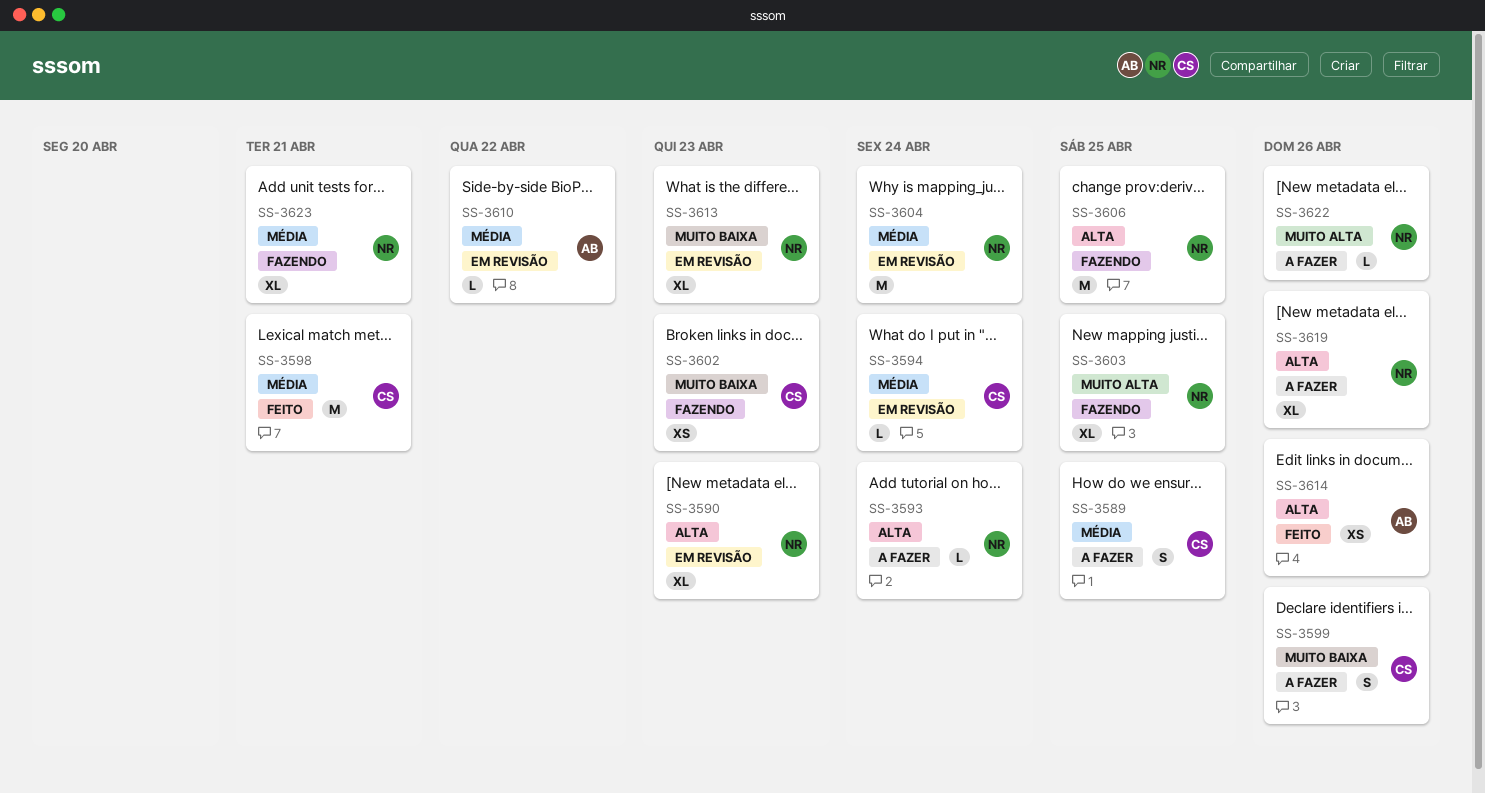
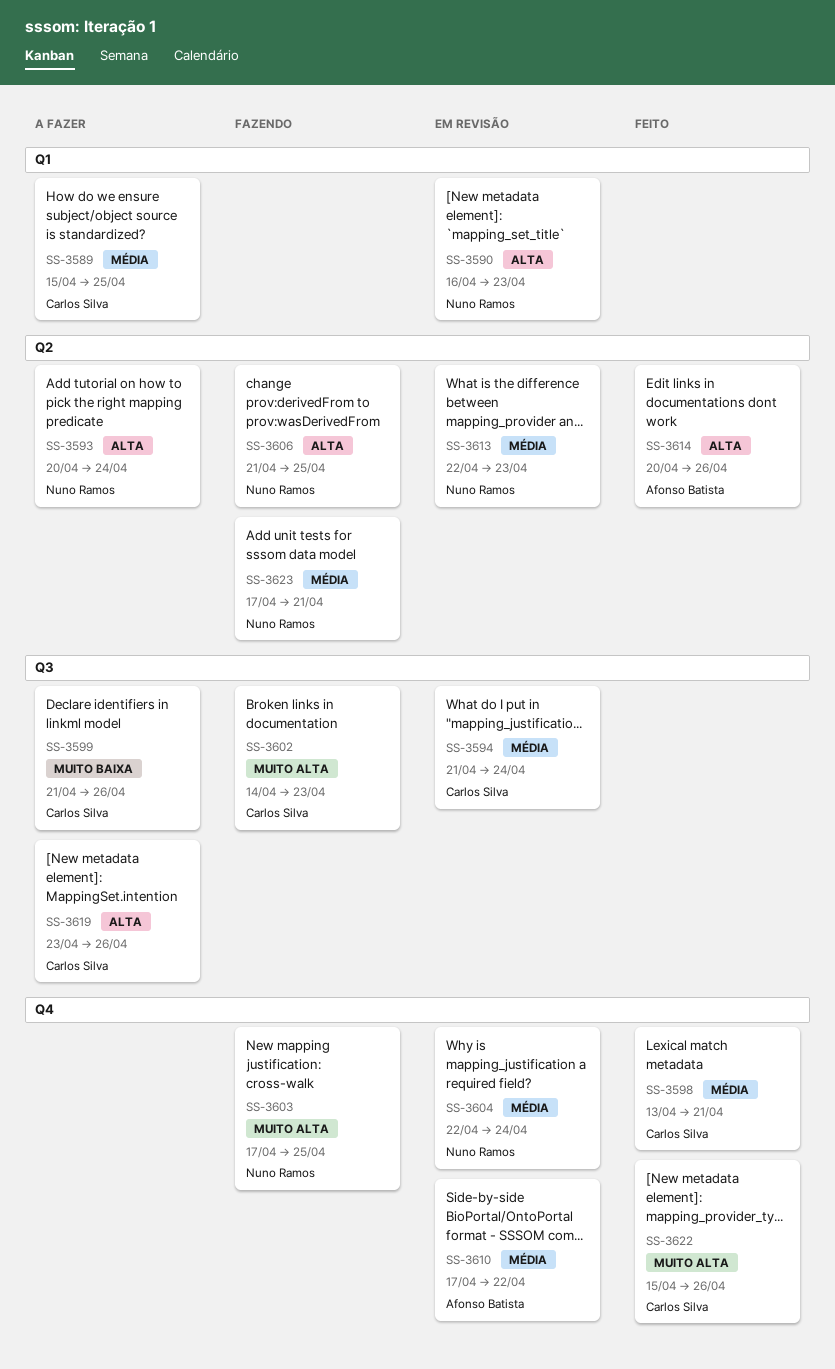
SS-3602, priority: Muito baixa -> Muito alta
SS-3613, priority: Muito baixa -> Média
SS-3619, owner: Nuno Ramos -> Carlos Silva
SS-3622, status: A fazer -> Feito
SS-3622, owner: Nuno Ramos -> Carlos Silva

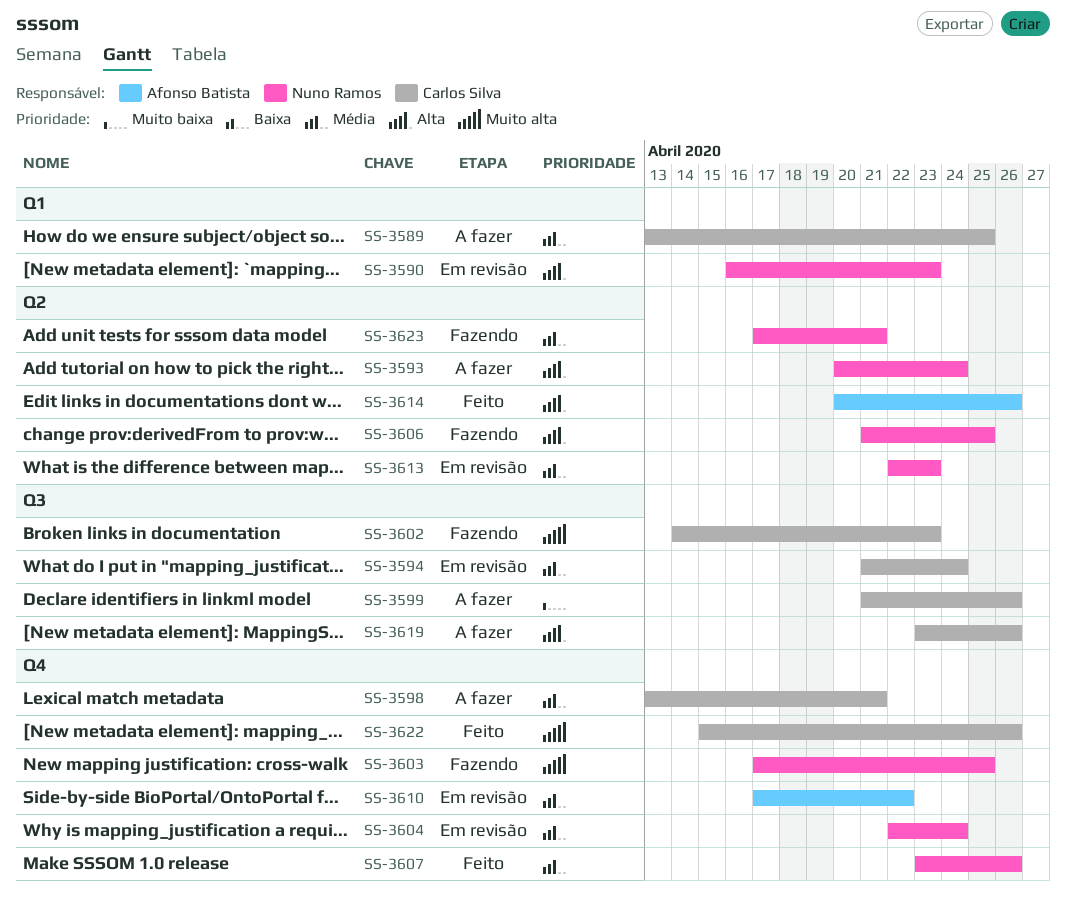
SS-3589, start: Apr 15 -> Apr 13
SS-3598, status: Feito -> A fazer
SS-3607: none -> present

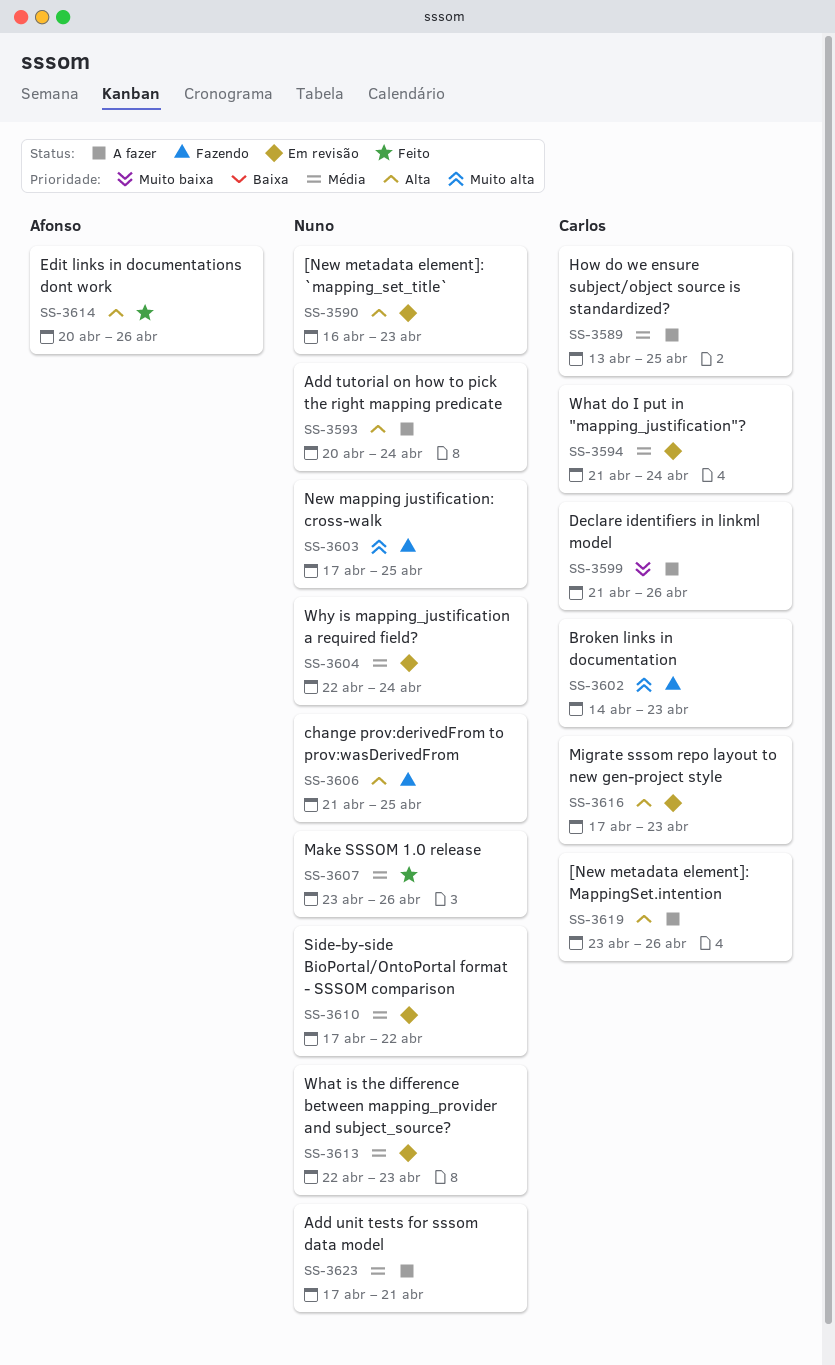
SS-3598: present -> none
SS-3610, owner: Afonso Batista -> Nuno Ramos
SS-3616: none -> present
SS-3622: present -> none
SS-3623, status: Fazendo -> A fazer

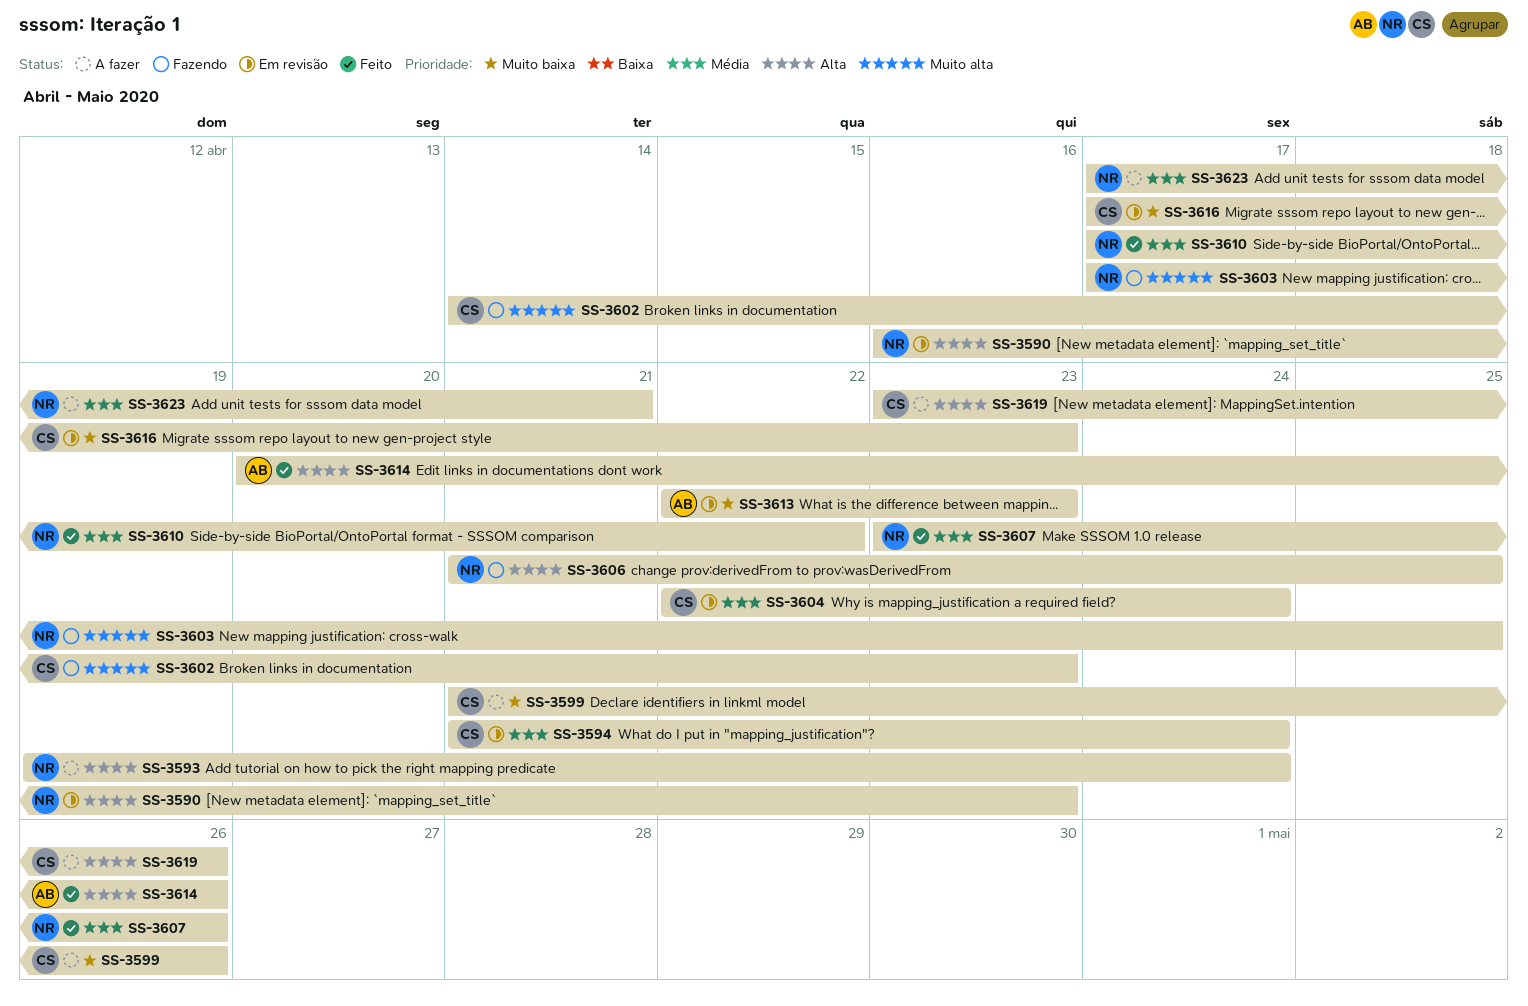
SS-3589: present -> none
SS-3593, start: Apr 20 -> Apr 19
SS-3604, owner: Nuno -> Carlos
SS-3610, status: Em revisão -> Feito
SS-3613, owner: Nuno -> Afonso
SS-3613, priority: Média -> Muito baixa
SS-3616, priority: Alta -> Muito baixa

